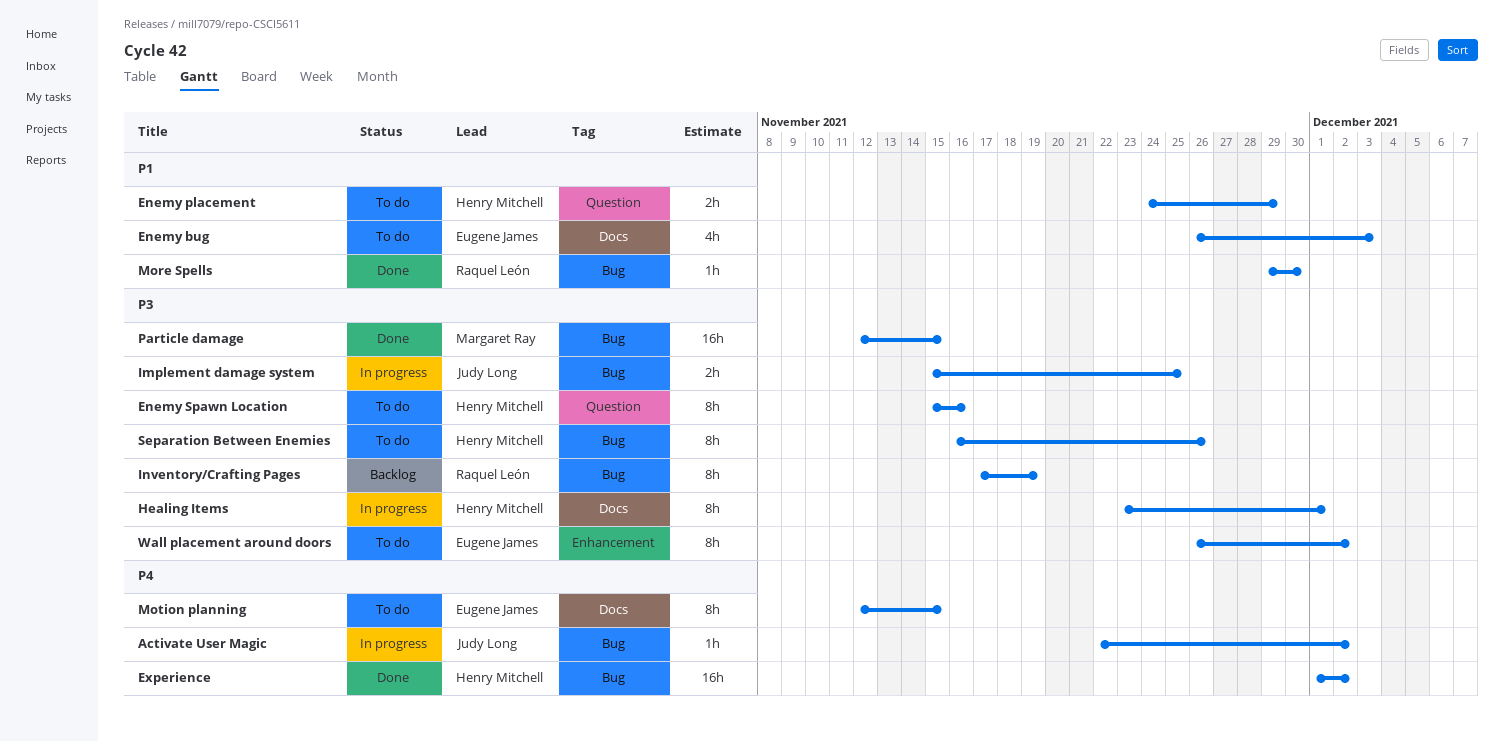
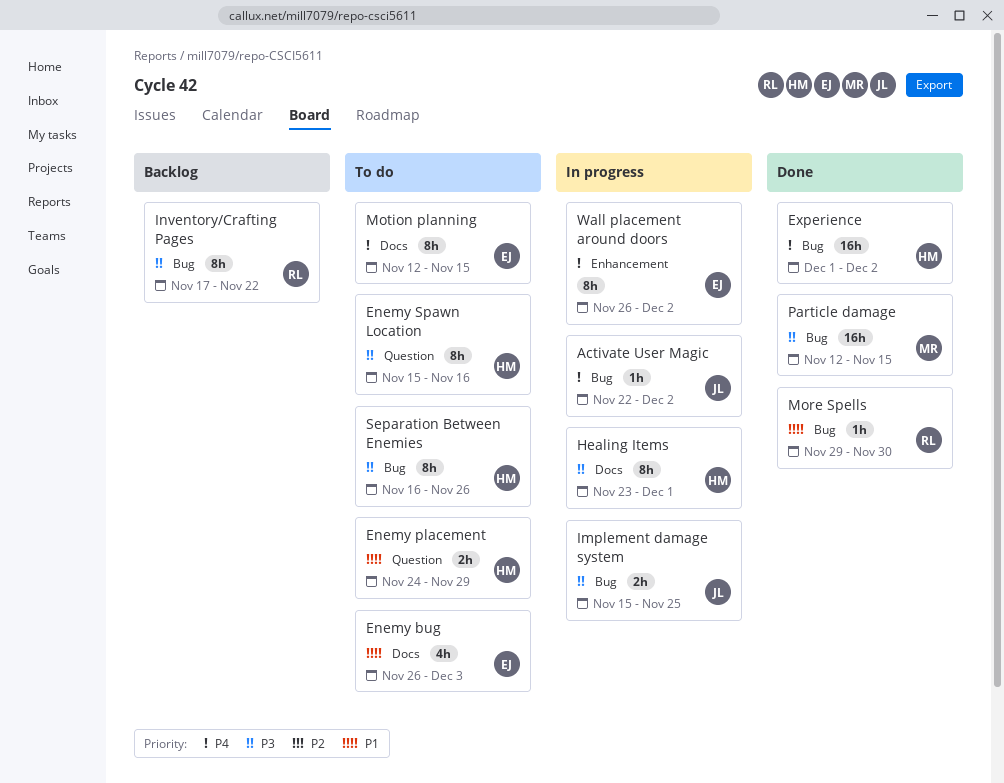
Inventory/Crafting Pages, due: Nov 19 -> Nov 22
Wall placement around doors, status: To do -> In progress
Wall placement around doors, priority: P3 -> P4

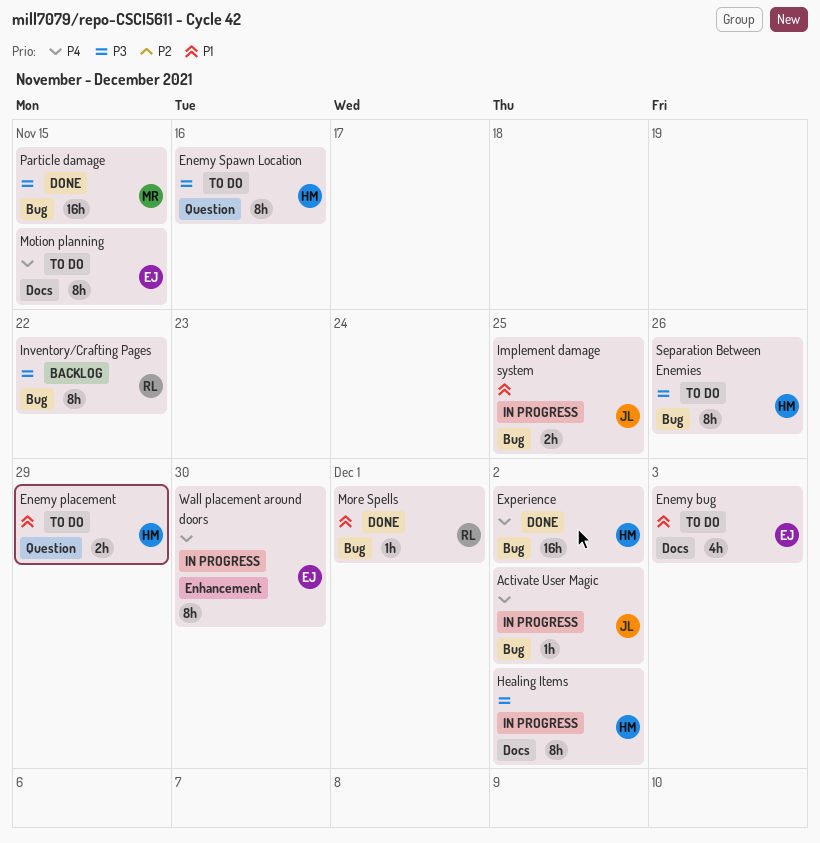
Healing Items, due: Dec 1 -> Dec 2
Implement damage system, priority: P3 -> P1
More Spells, due: Nov 30 -> Dec 1
Wall placement around doors, due: Dec 2 -> Nov 30

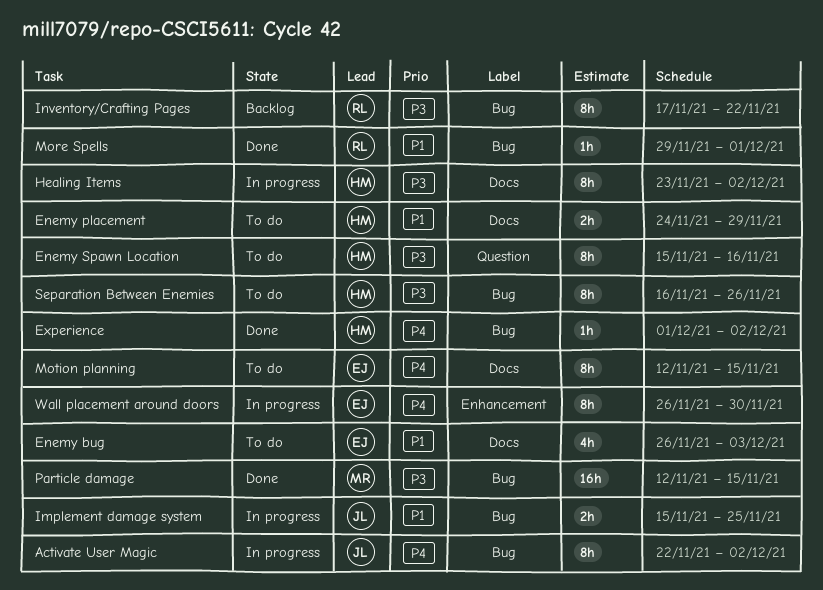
Activate User Magic, estimate: 1h -> 8h
Enemy placement, label: Question -> Docs
Experience, estimate: 16h -> 1h

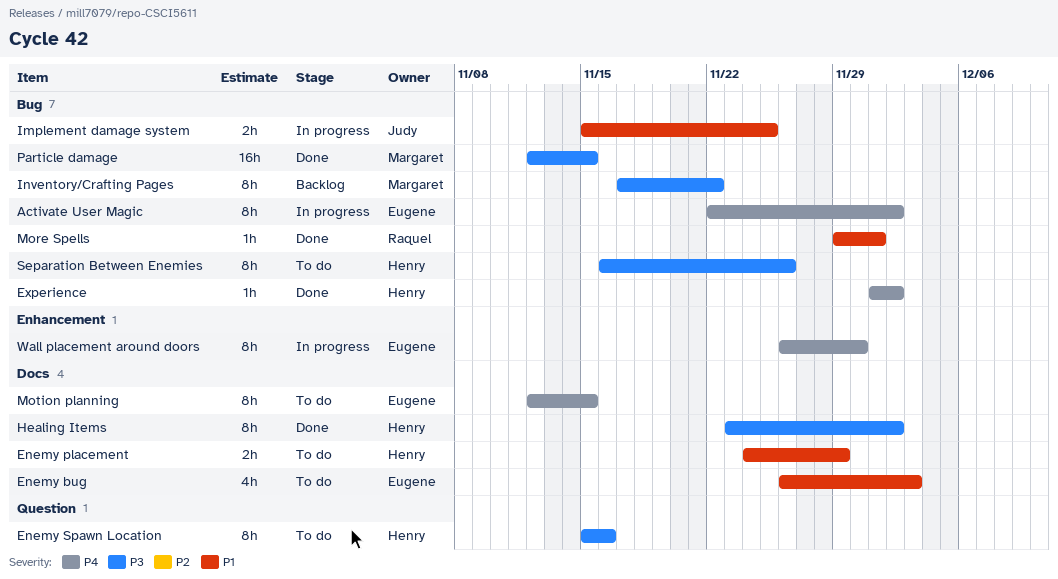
Activate User Magic, owner: Judy -> Eugene
Healing Items, status: In progress -> Done
Inventory/Crafting Pages, owner: Raquel -> Margaret

